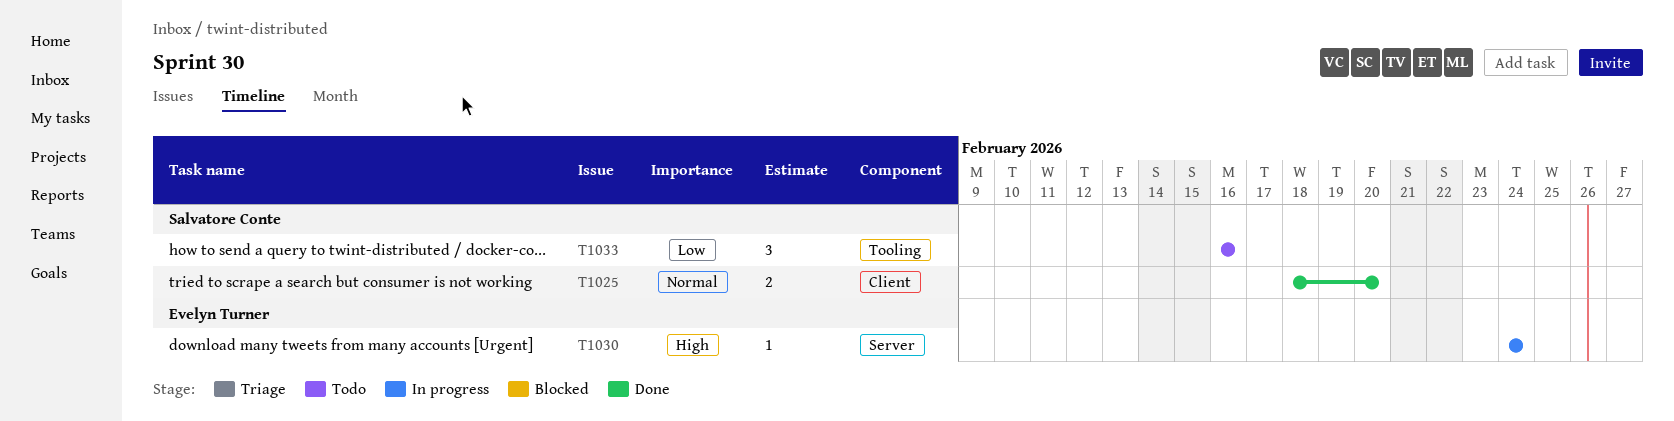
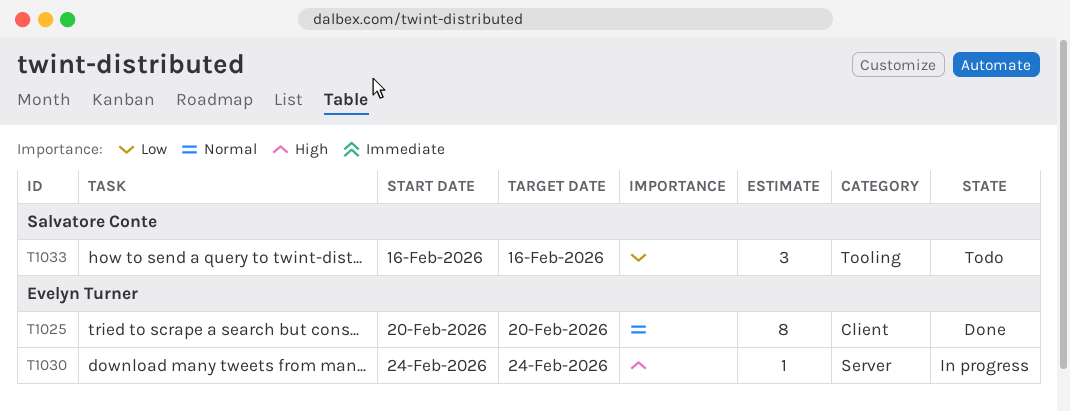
T1025, owner: Salvatore Conte -> Evelyn Turner
T1025, estimate: 2 -> 8
T1025, start: Feb 18 -> Feb 20

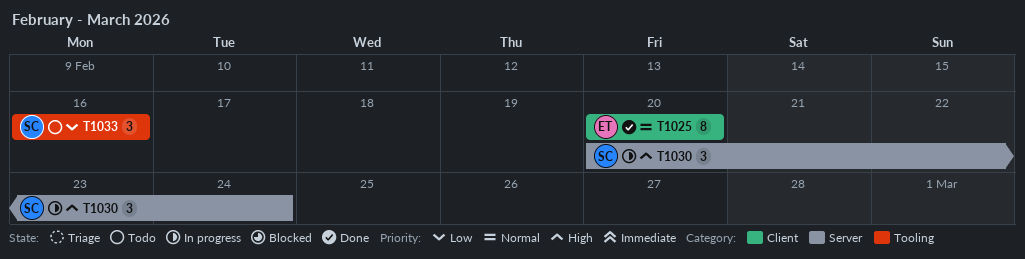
T1030, owner: Evelyn Turner -> Salvatore Conte
T1030, estimate: 1 -> 3
T1030, start: Feb 24 -> Feb 20

